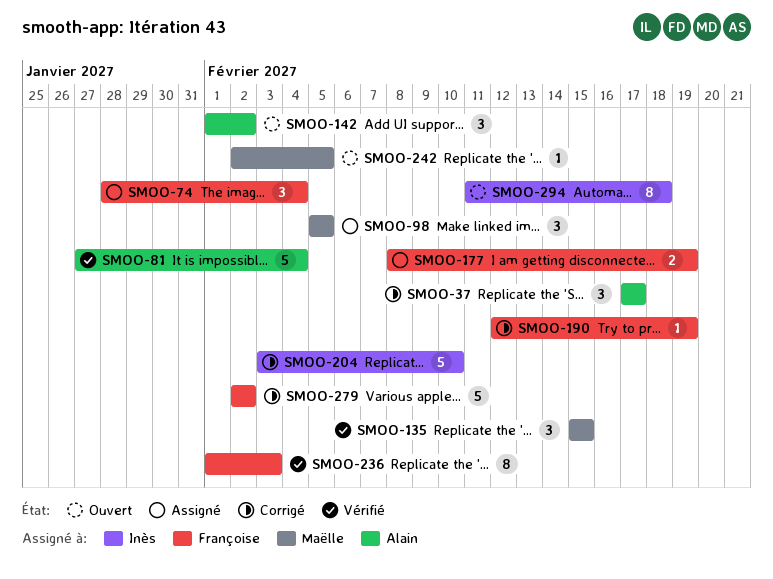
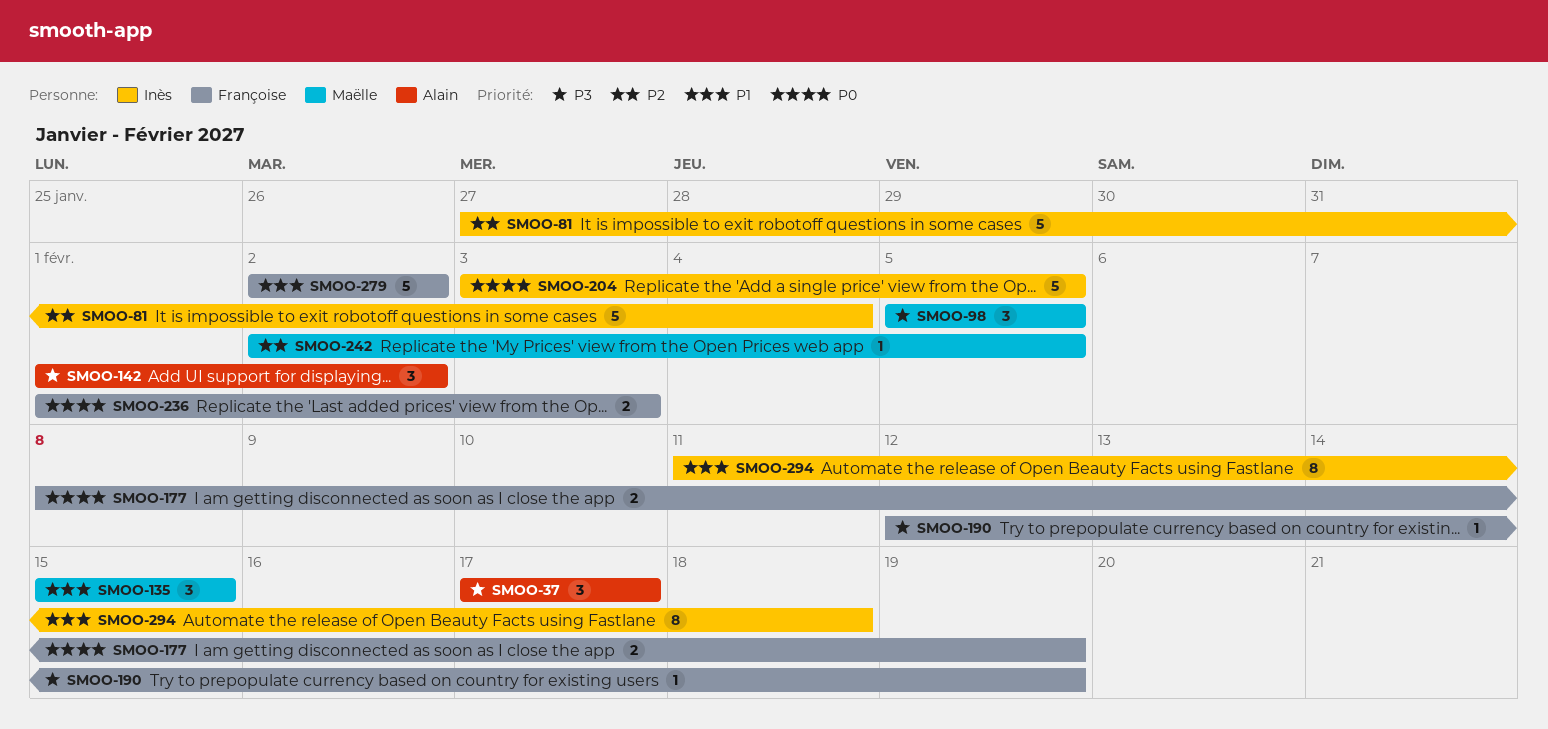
SMOO-74: present -> none
SMOO-81, owner: Alain -> Inès
SMOO-204, due: Feb 10 -> Feb 5
SMOO-236, estimate: 8 -> 2

